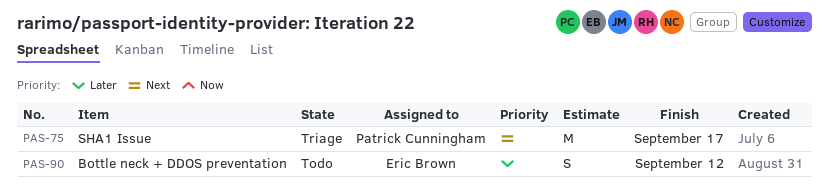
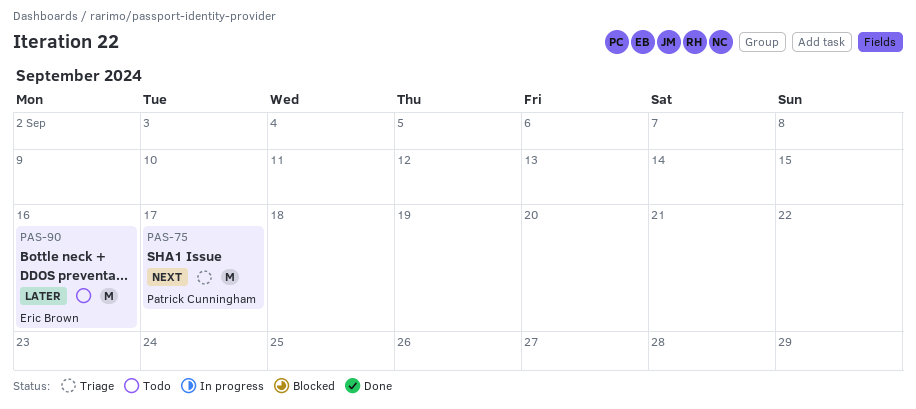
PAS-90, estimate: S -> M
PAS-90, due: Sep 12 -> Sep 16

